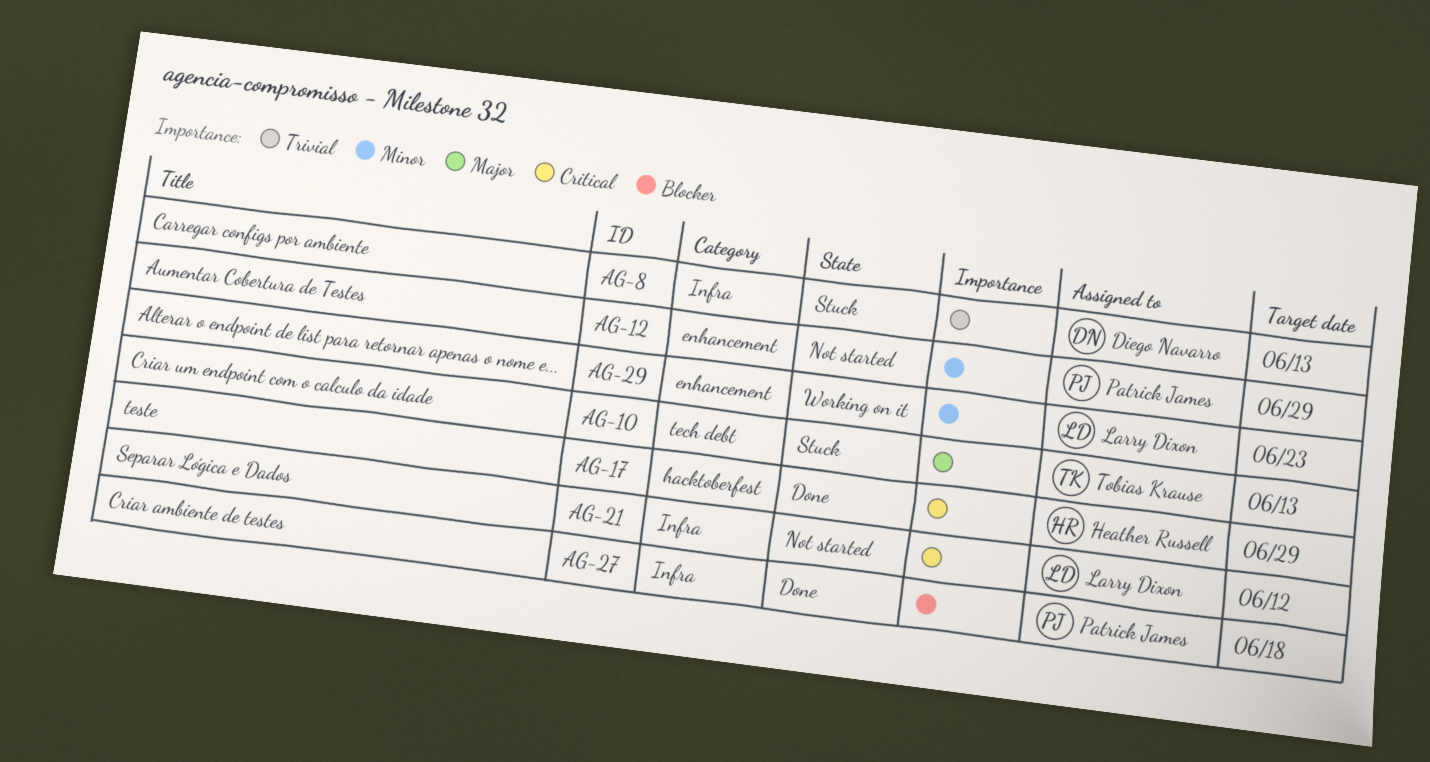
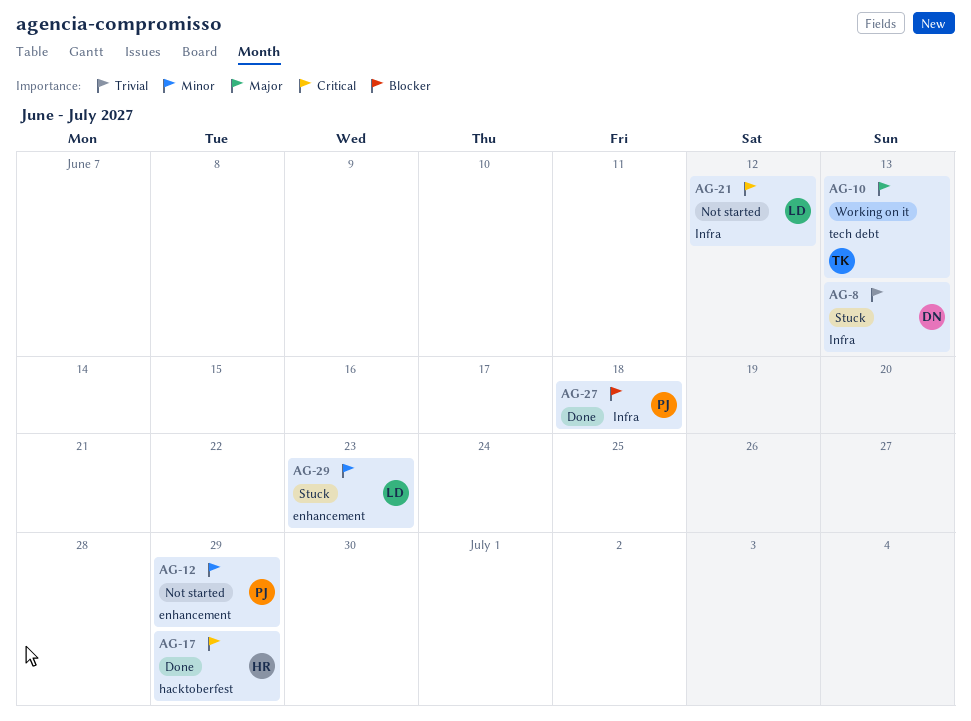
AG-10, status: Stuck -> Working on it
AG-29, status: Working on it -> Stuck

